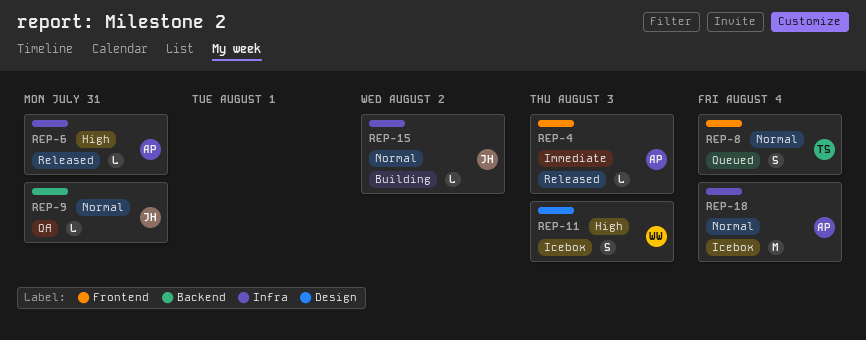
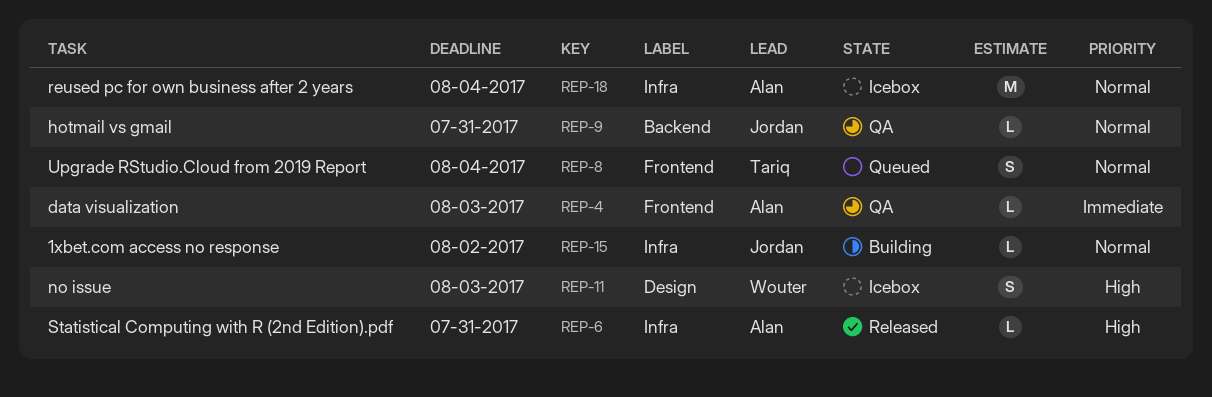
REP-4, status: Released -> QA

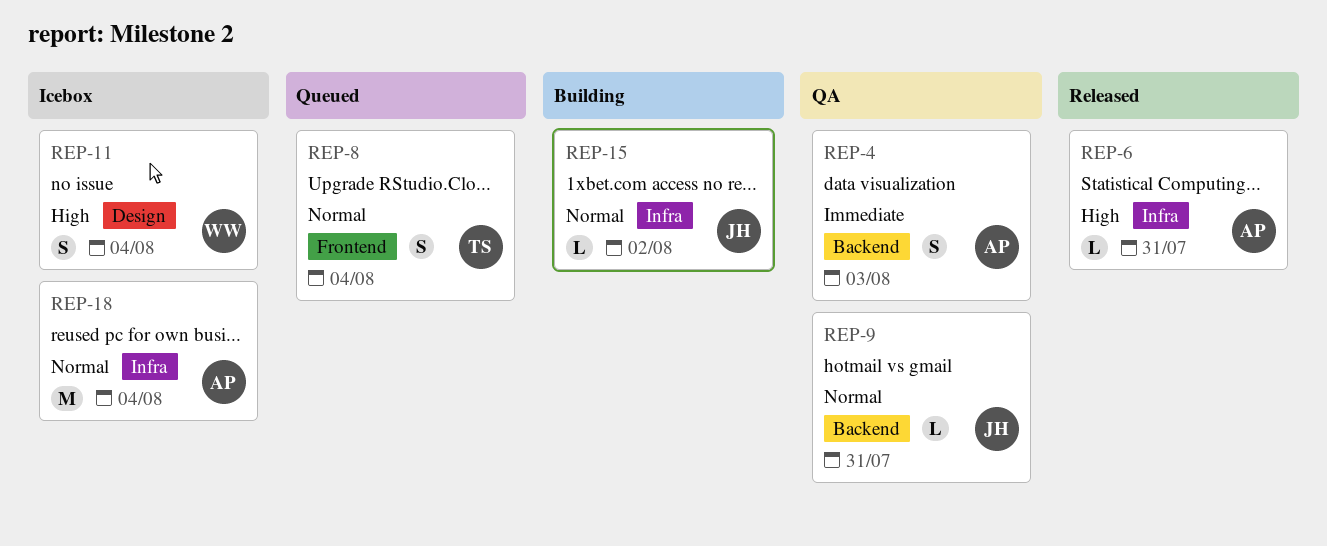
REP-4, label: Frontend -> Backend
REP-4, estimate: L -> S
REP-11, due: Aug 3 -> Aug 4

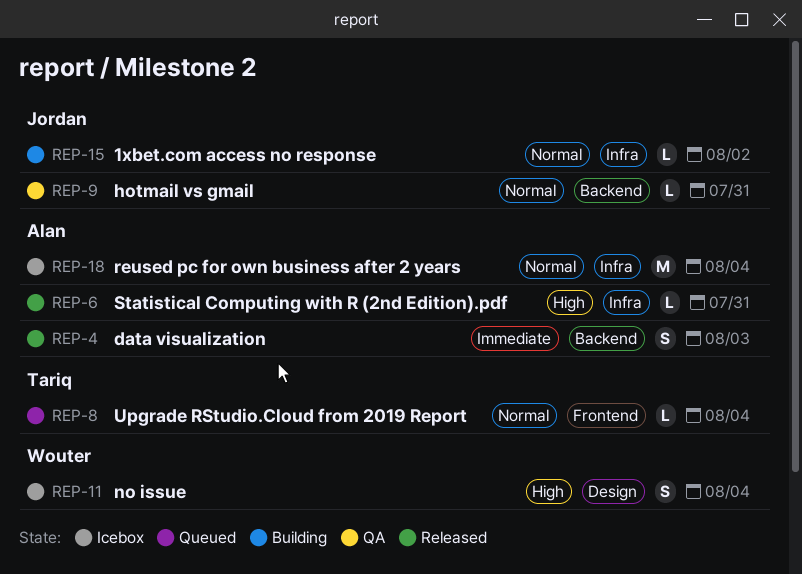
REP-4, status: QA -> Released
REP-8, estimate: S -> L

